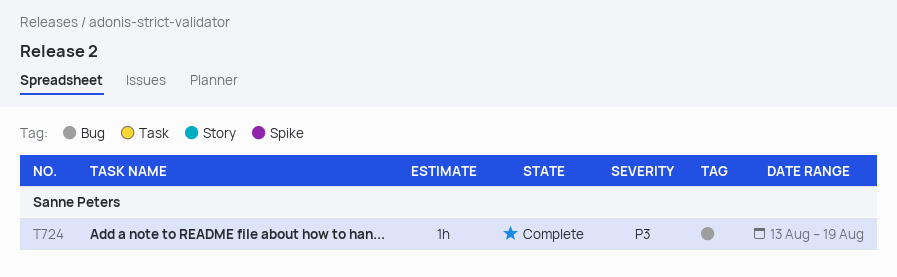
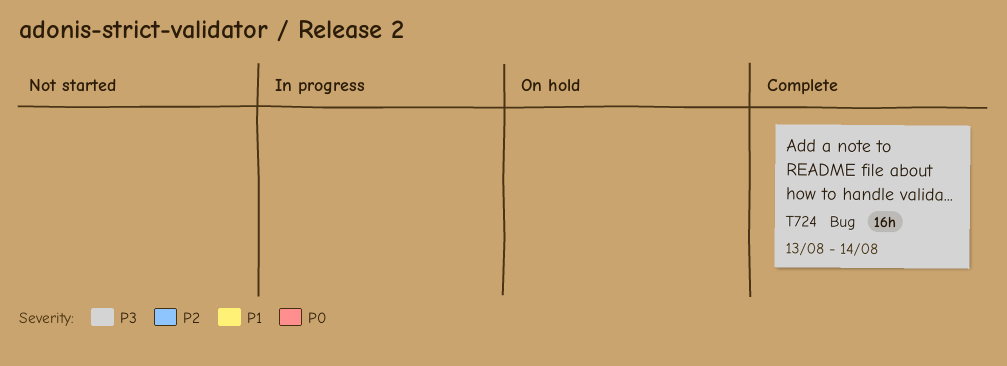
T724, estimate: 1h -> 16h
T724, due: Aug 19 -> Aug 14

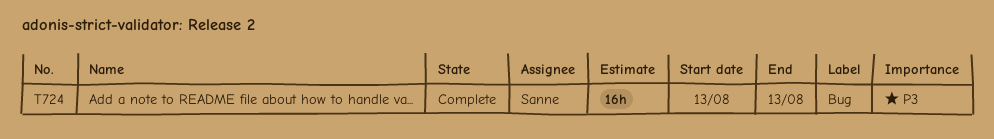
T724, due: Aug 14 -> Aug 13

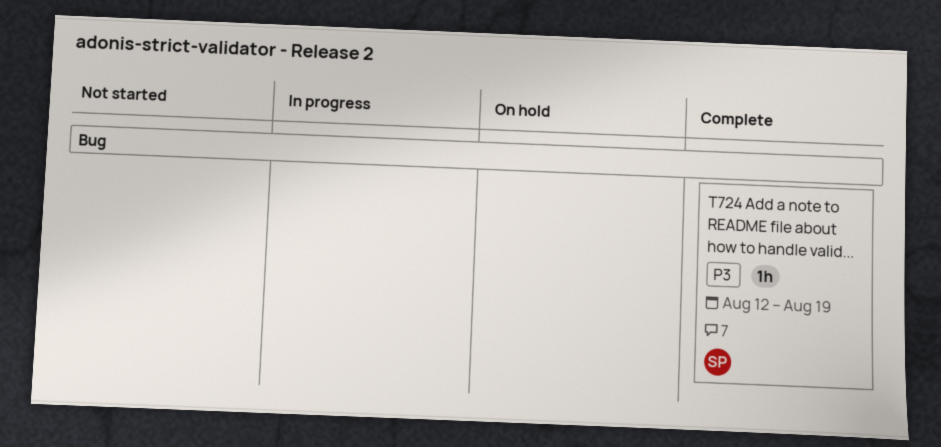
T724, estimate: 16h -> 1h
T724, start: Aug 13 -> Aug 12
T724, due: Aug 13 -> Aug 19

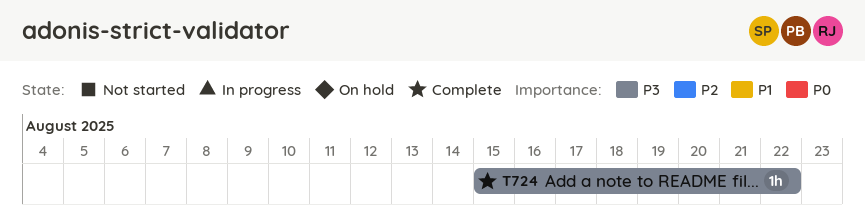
T724, start: Aug 12 -> Aug 15
T724, due: Aug 19 -> Aug 22

